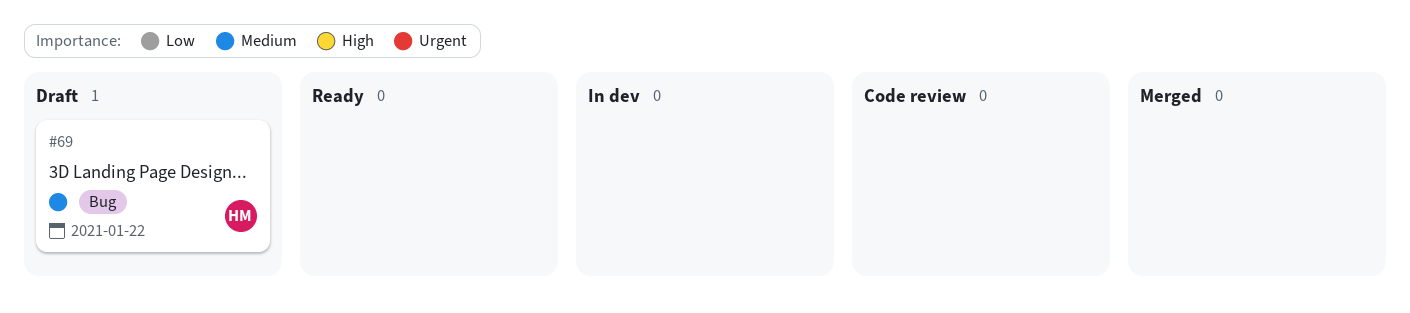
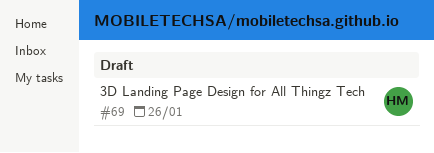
#69, due: Jan 22 -> Jan 26

